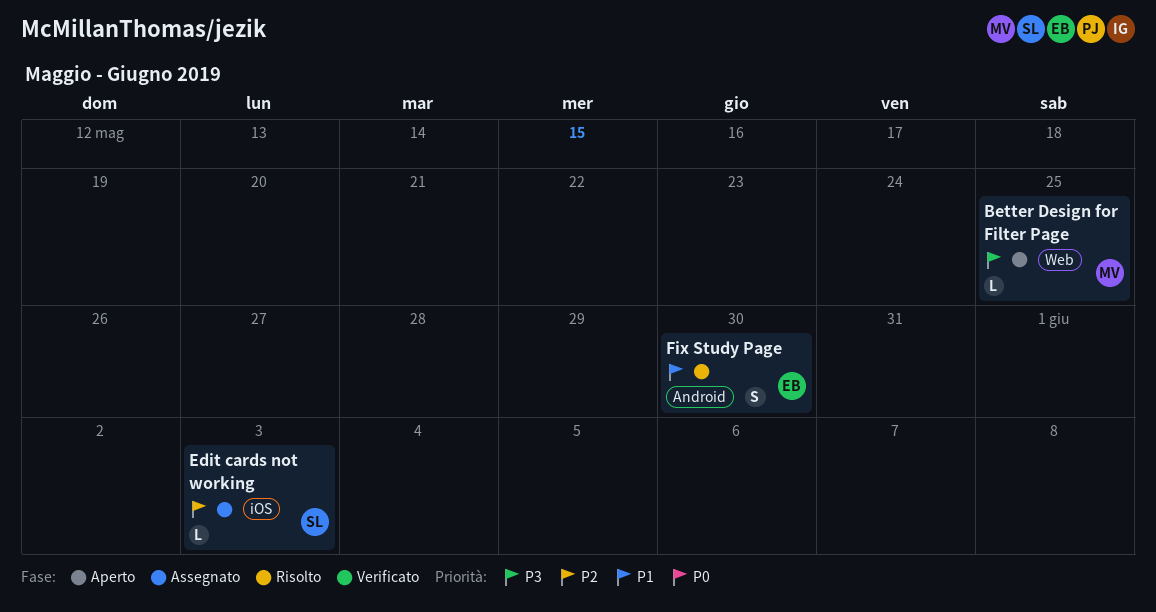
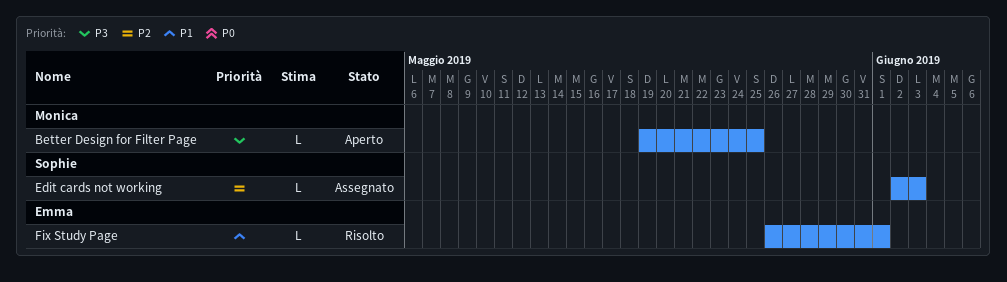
Fix Study Page, estimate: S -> L
Fix Study Page, due: May 30 -> Jun 1

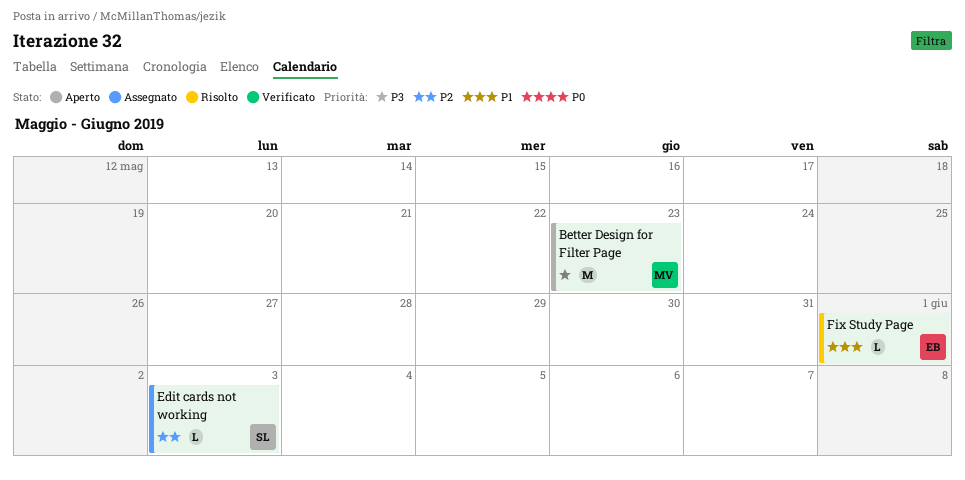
Better Design for Filter Page, estimate: L -> M
Better Design for Filter Page, due: May 25 -> May 23

